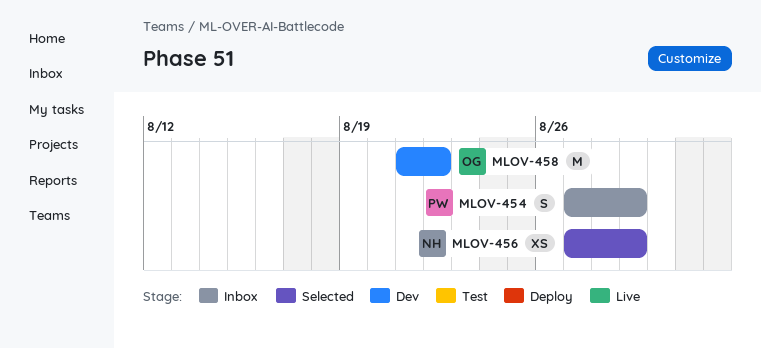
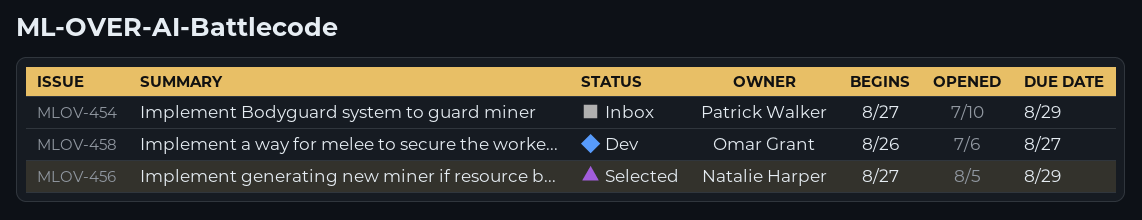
MLOV-458, start: Aug 21 -> Aug 26
MLOV-458, due: Aug 22 -> Aug 27

